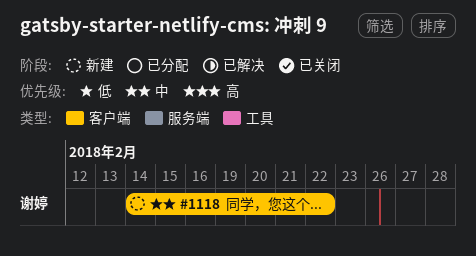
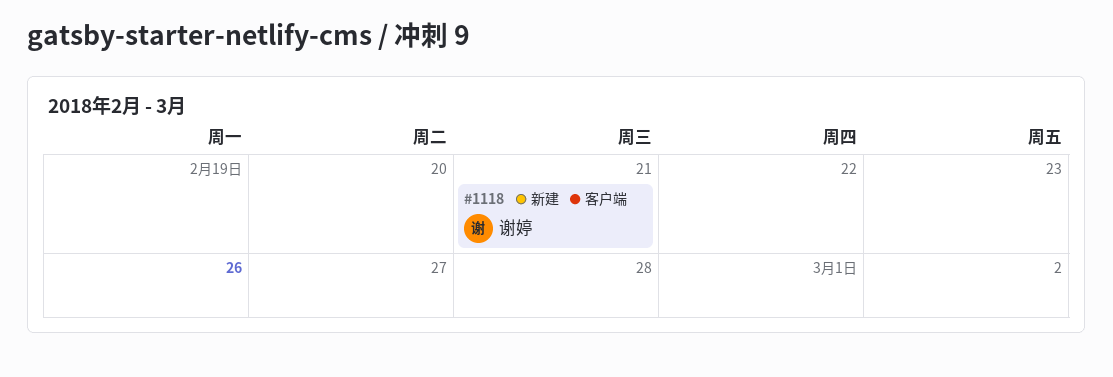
#1118, due: Feb 22 -> Feb 21

